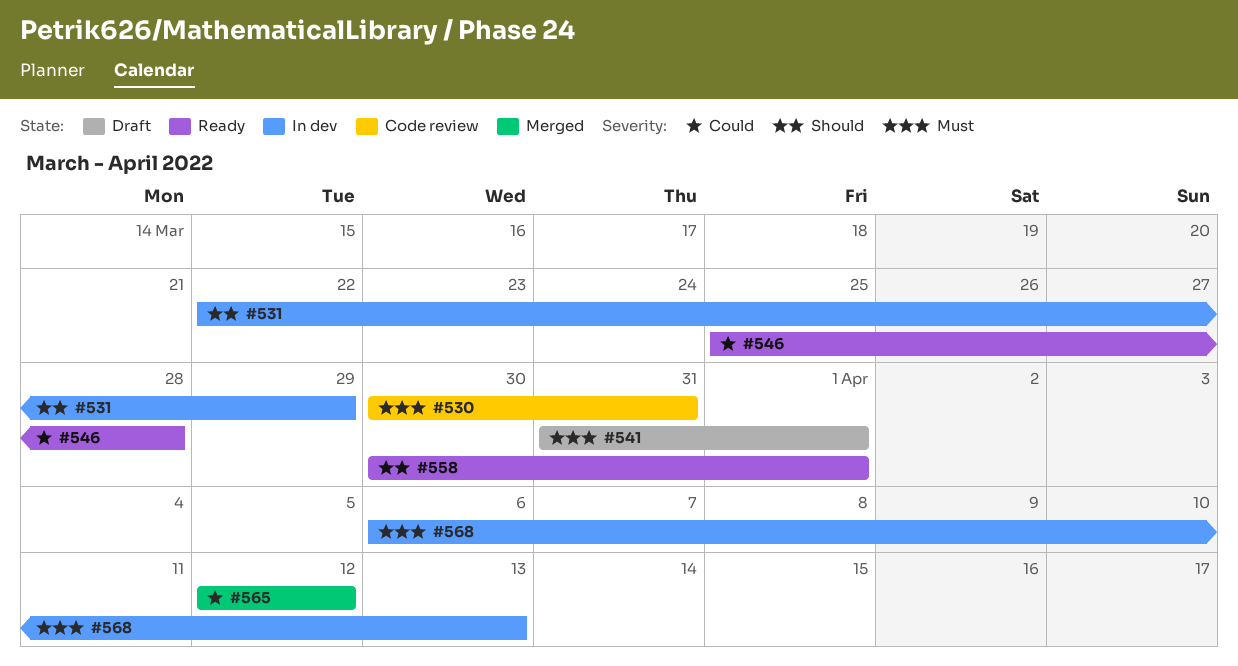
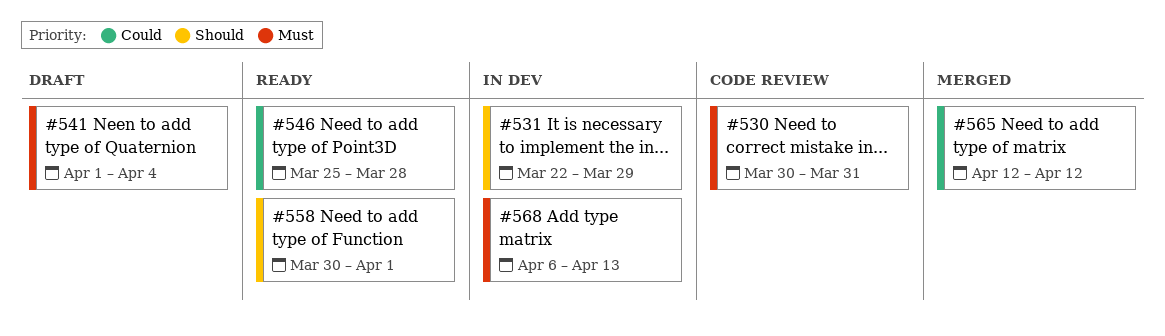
#541, start: Mar 31 -> Apr 1
#541, due: Apr 1 -> Apr 4

